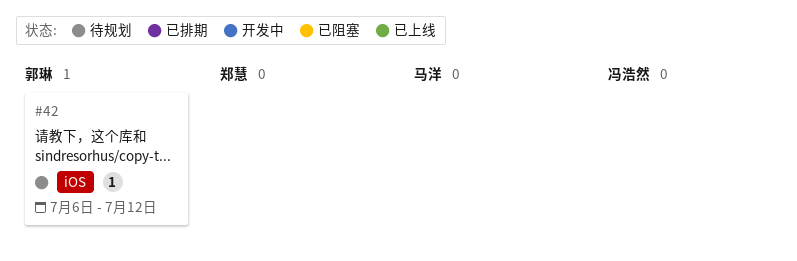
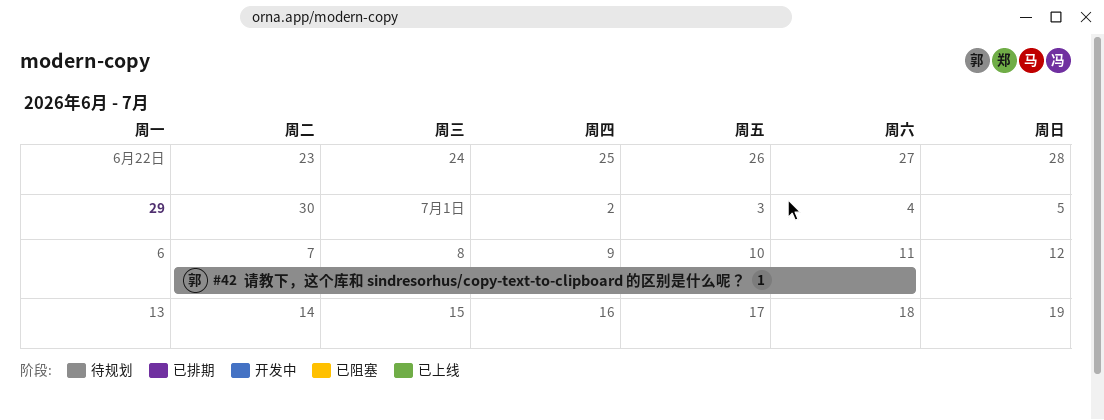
#42, start: Jul 6 -> Jul 7
#42, due: Jul 12 -> Jul 11

